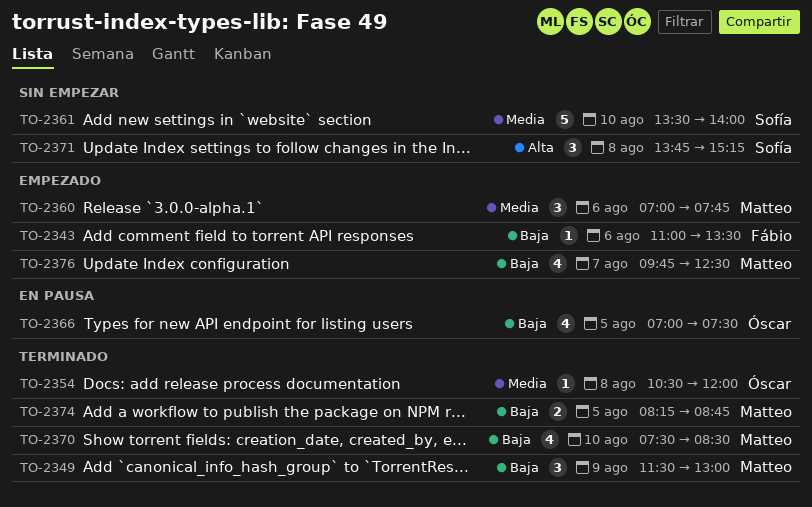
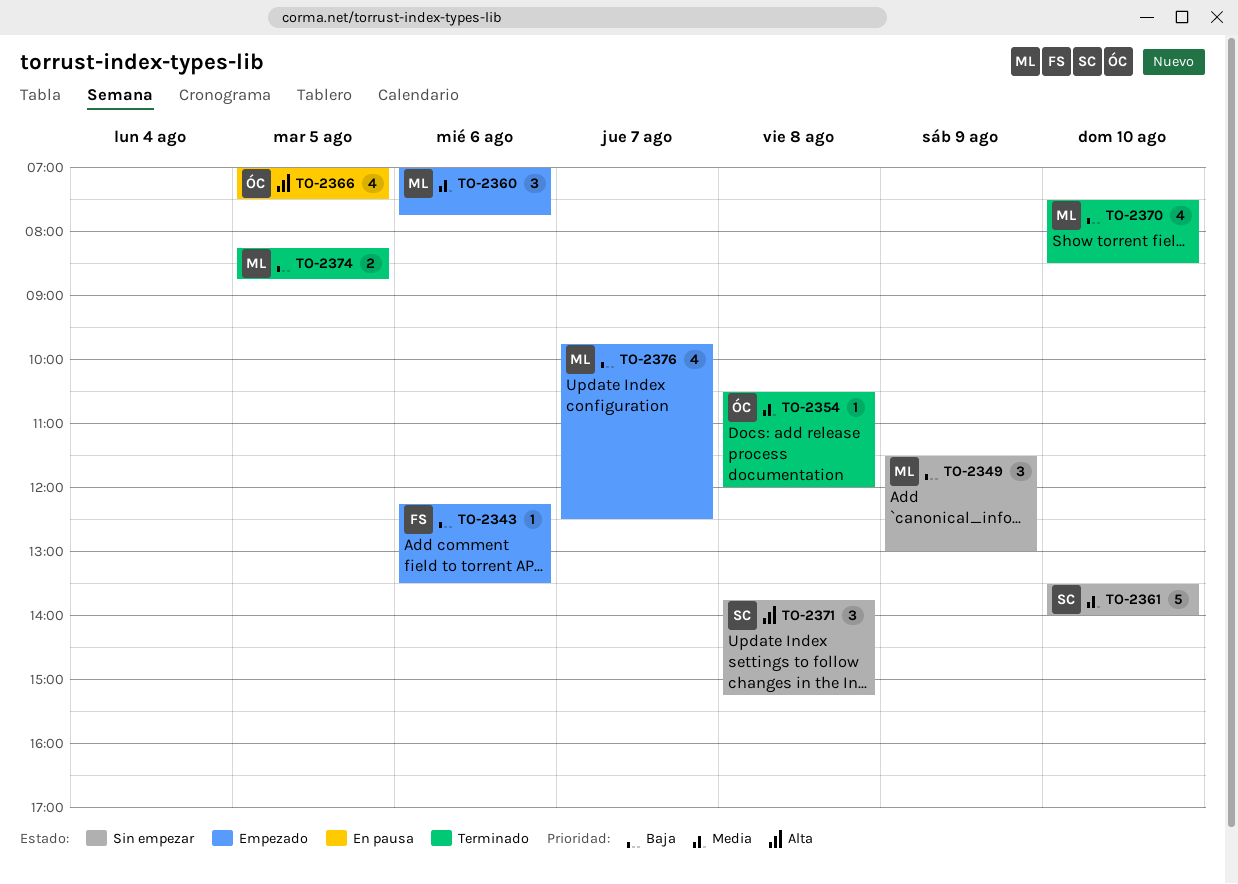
TO-2343, begins: 11:00 -> 12:15
TO-2349, status: Terminado -> Sin empezar
TO-2366, priority: Baja -> Alta

